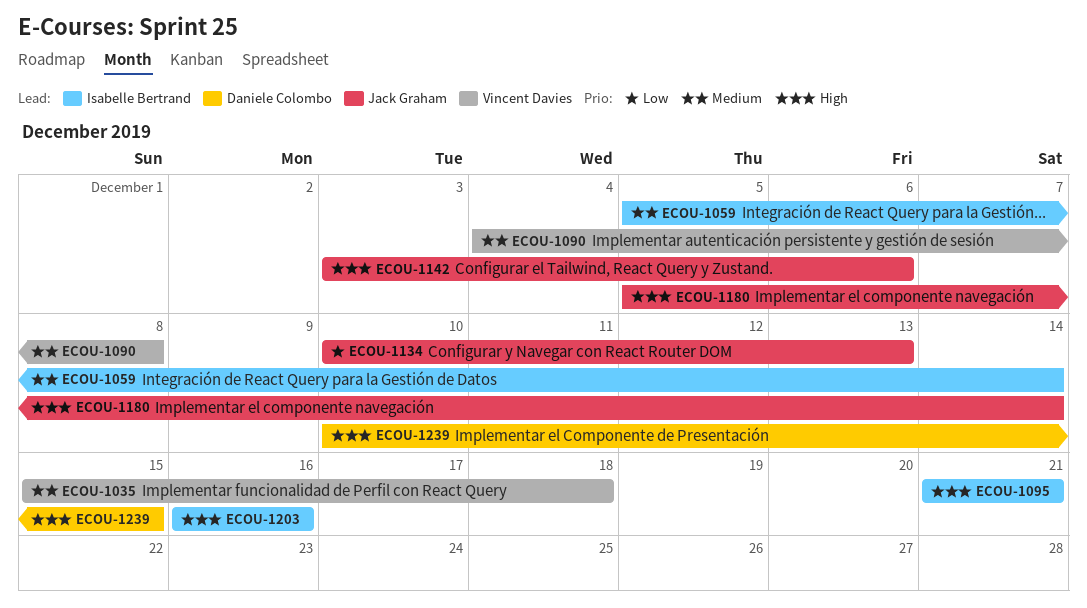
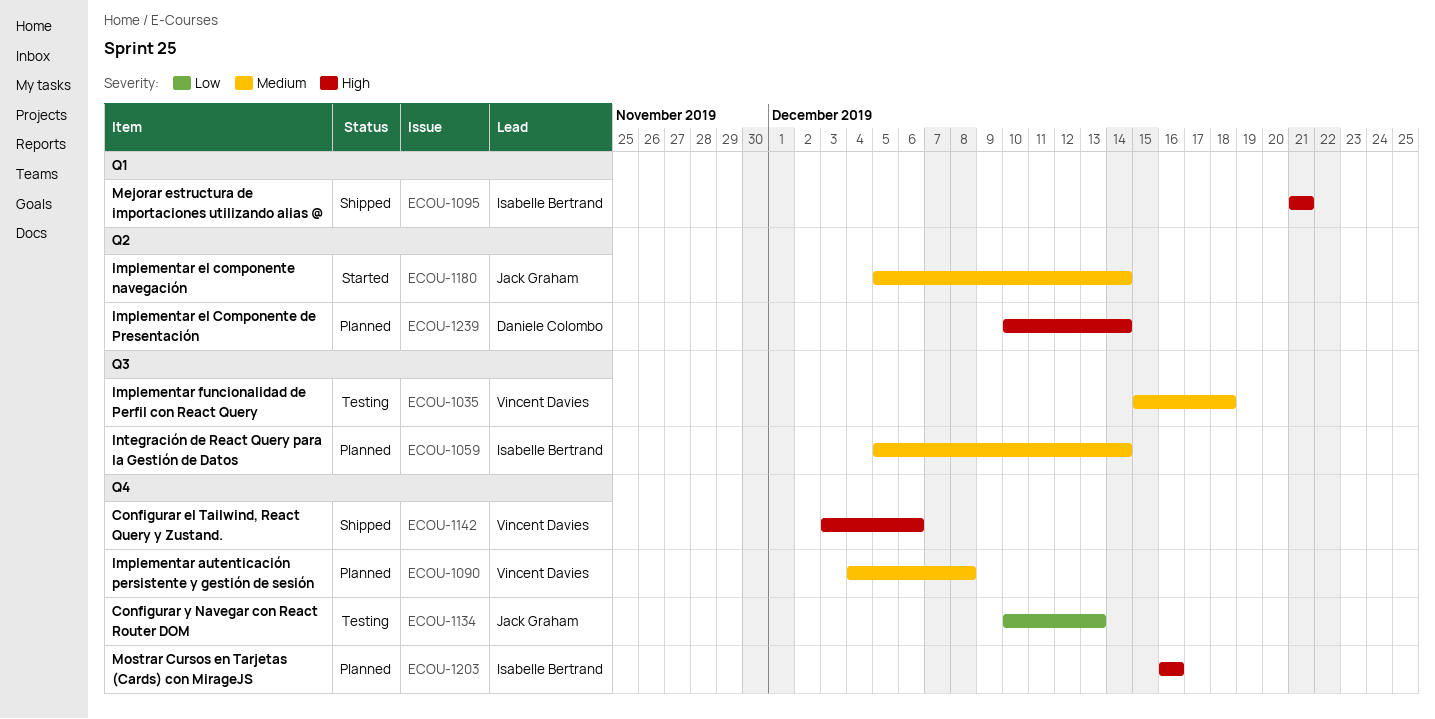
ECOU-1142, owner: Jack Graham -> Vincent Davies
ECOU-1180, priority: High -> Medium
ECOU-1239, due: Dec 15 -> Dec 14

